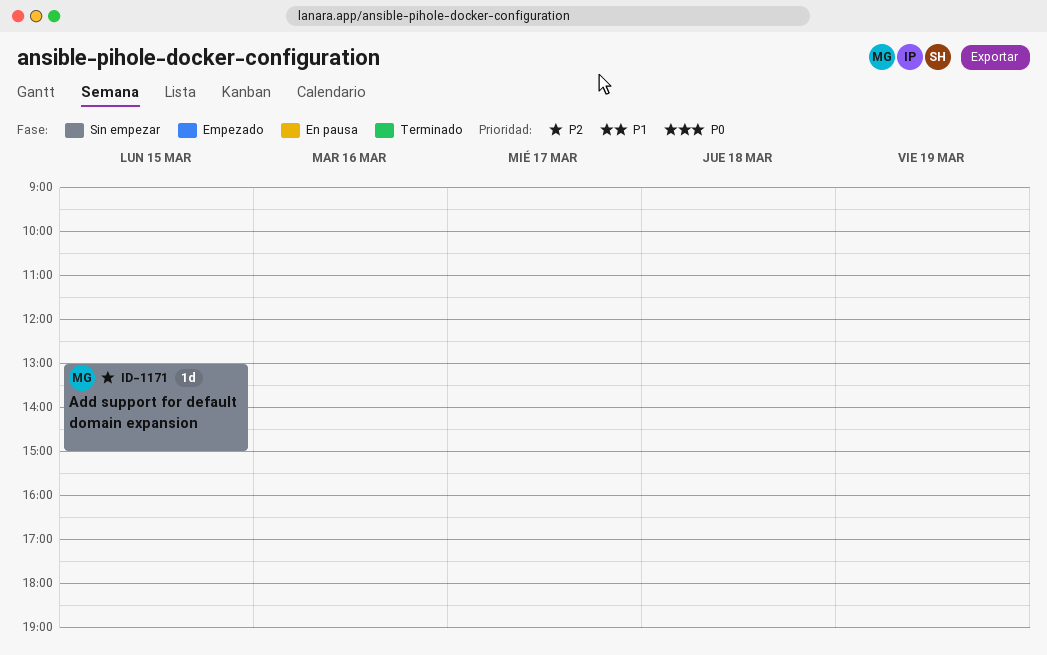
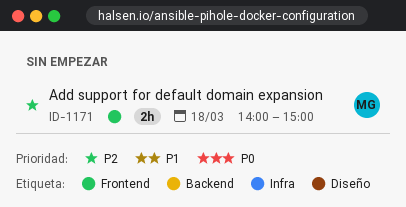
ID-1171, estimate: 1d -> 2h
ID-1171, day: Mar 15 -> Mar 18
ID-1171, begins: 13:00 -> 14:00

